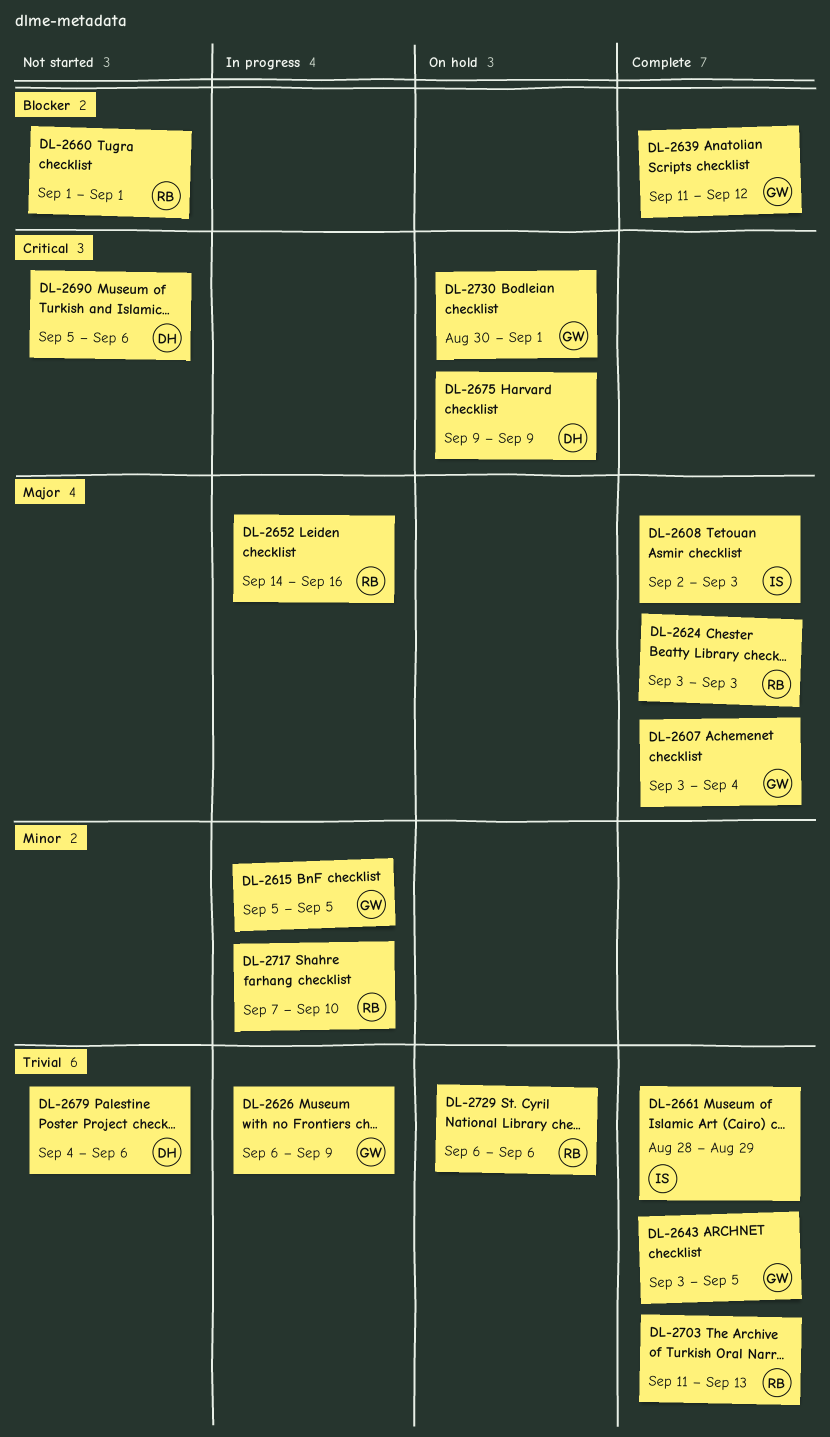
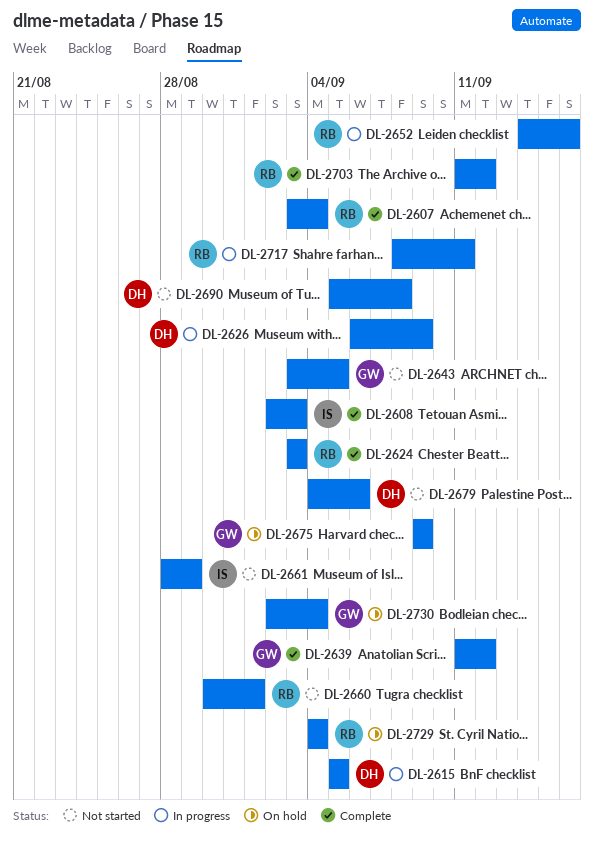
DL-2607, owner: GW -> RB
DL-2615, owner: GW -> DH
DL-2626, owner: GW -> DH
DL-2643, status: Complete -> Not started
DL-2660, start: Sep 1 -> Aug 30
DL-2661, status: Complete -> Not started
DL-2675, owner: DH -> GW
DL-2690, due: Sep 6 -> Sep 8
DL-2703, due: Sep 13 -> Sep 12
DL-2717, start: Sep 7 -> Sep 8
DL-2717, due: Sep 10 -> Sep 11
DL-2729, start: Sep 6 -> Sep 4
DL-2729, due: Sep 6 -> Sep 4
DL-2730, start: Aug 30 -> Sep 2
DL-2730, due: Sep 1 -> Sep 4

